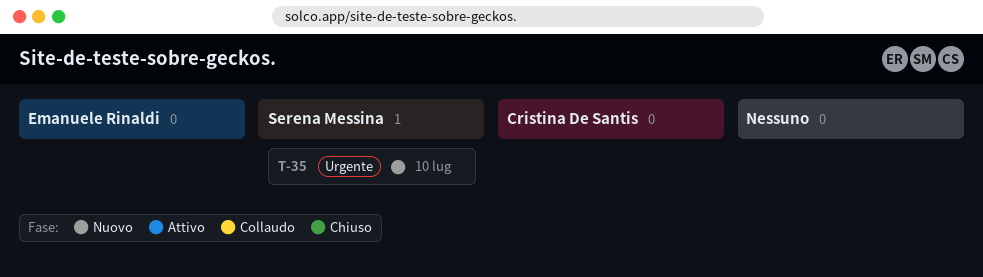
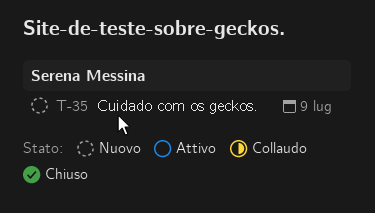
T-35, due: Jul 10 -> Jul 9

